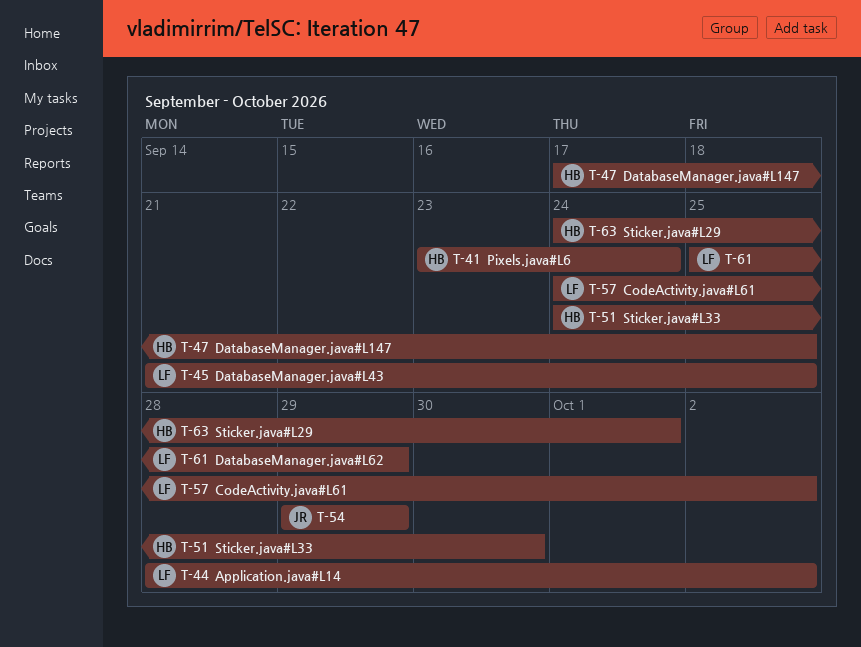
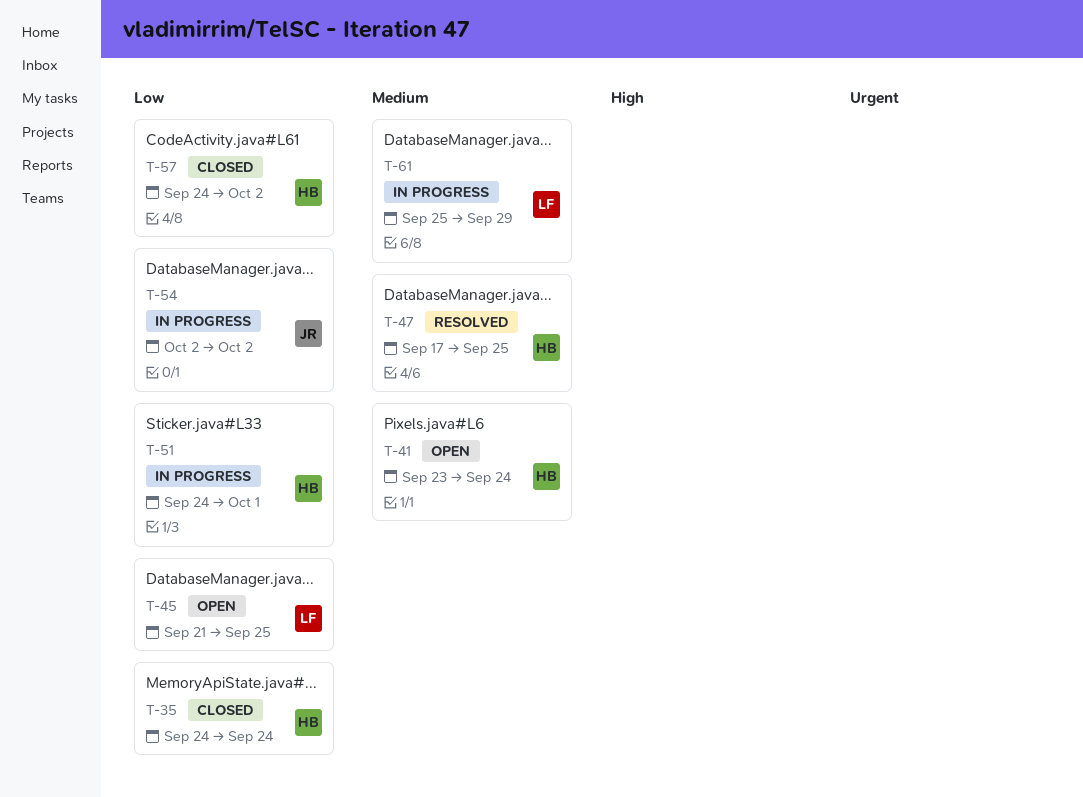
T-35: none -> present
T-44: present -> none
T-51, due: Sep 30 -> Oct 1
T-54, start: Sep 29 -> Oct 2
T-54, due: Sep 29 -> Oct 2
T-57, owner: LF -> HB
T-63: present -> none

